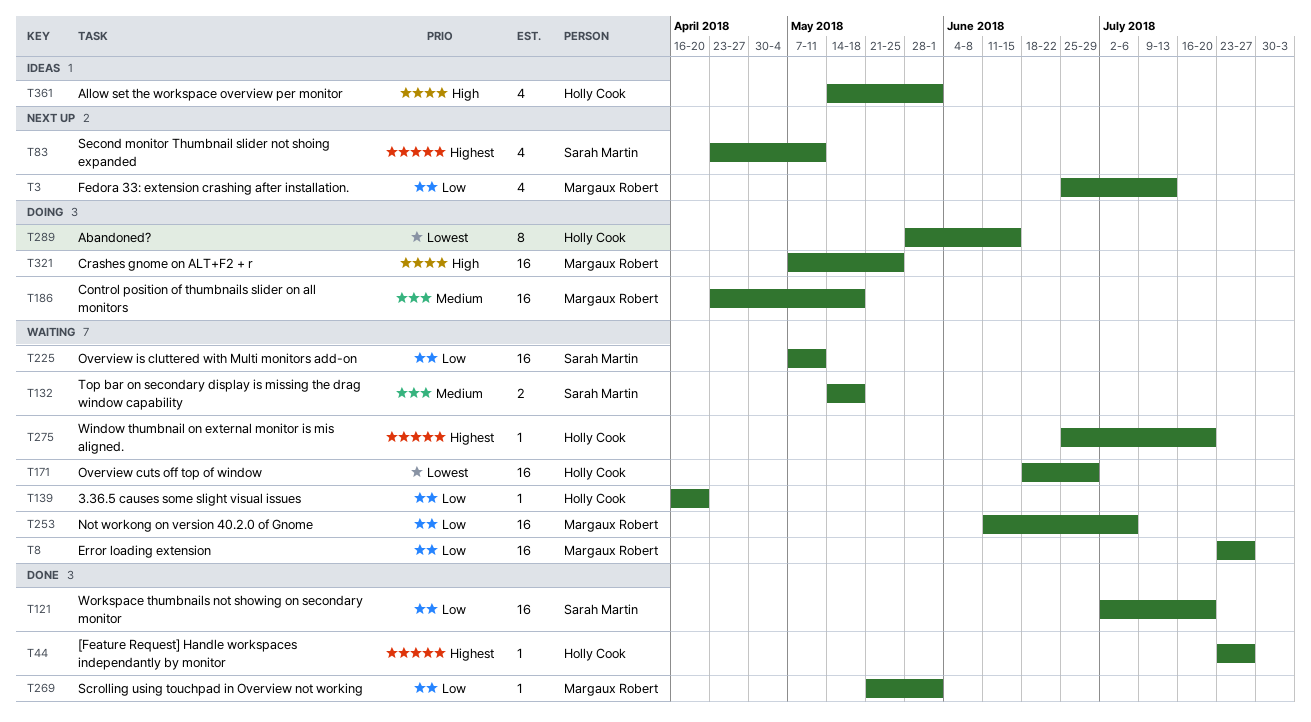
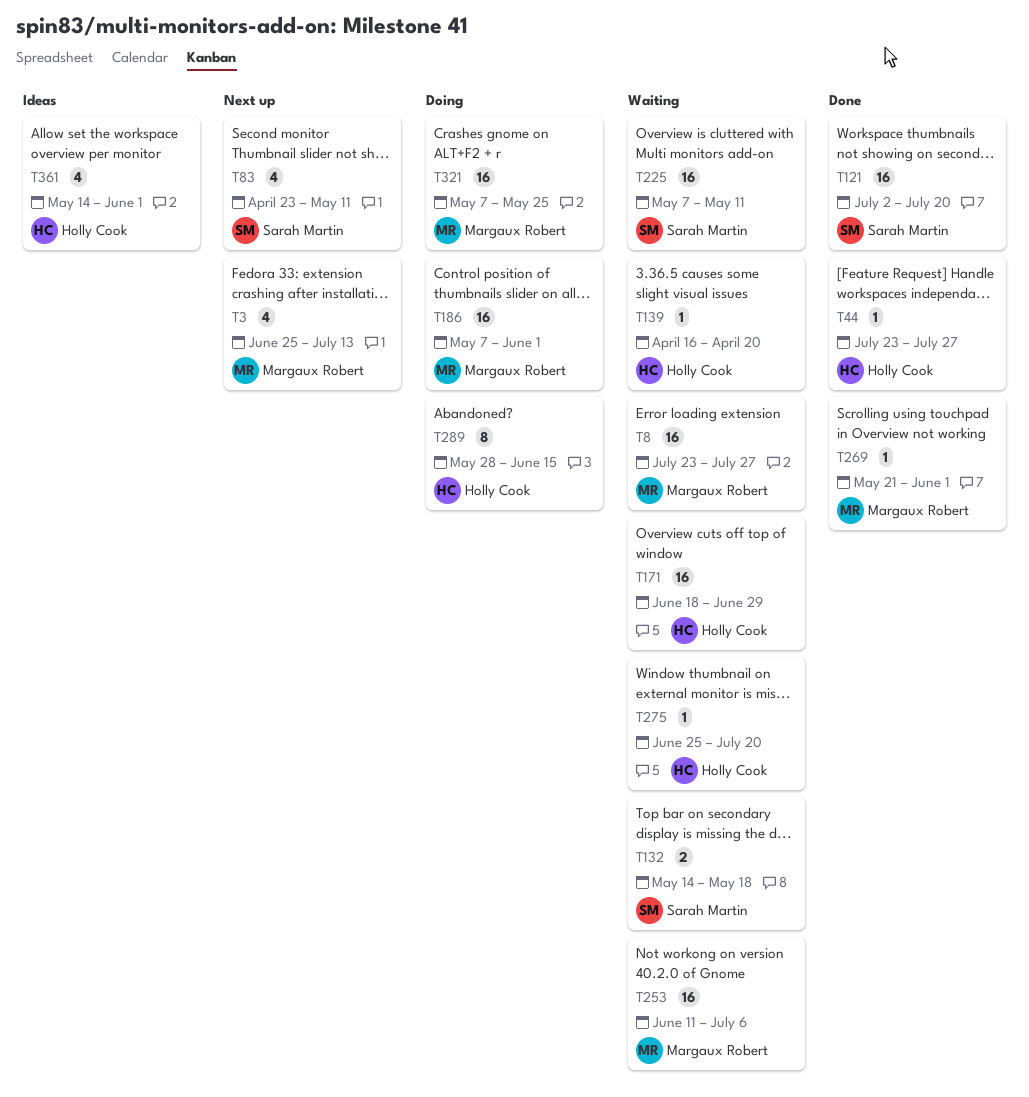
T186, start: Apr 23 -> May 7
T186, due: May 18 -> Jun 1

